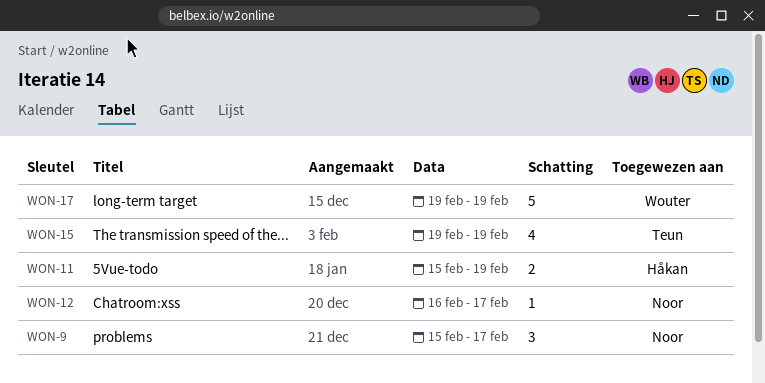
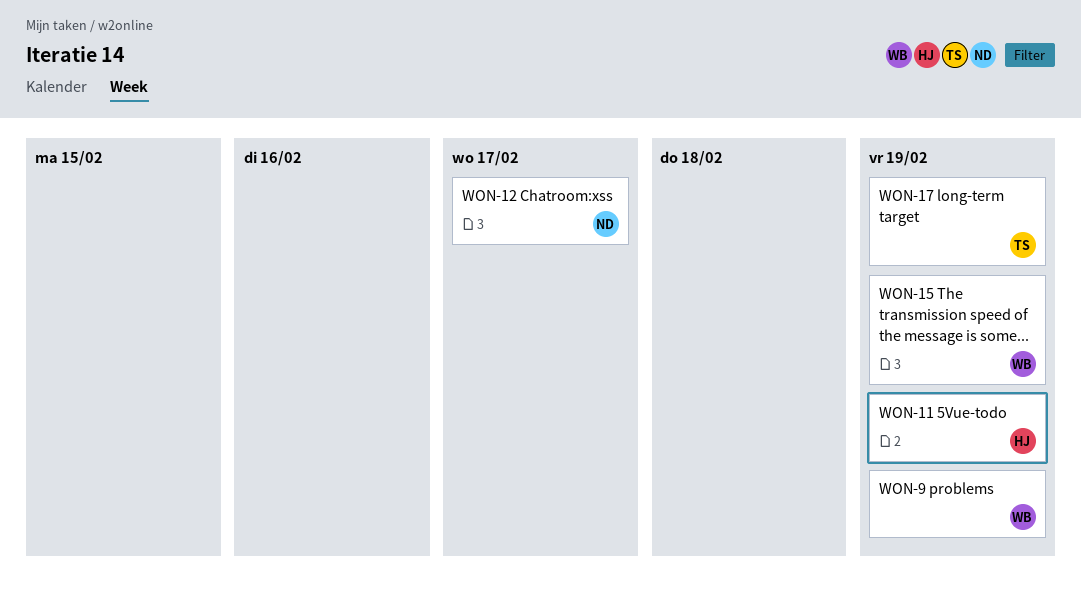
WON-9, owner: Noor -> Wouter
WON-9, due: Feb 17 -> Feb 19
WON-15, owner: Teun -> Wouter
WON-17, owner: Wouter -> Teun

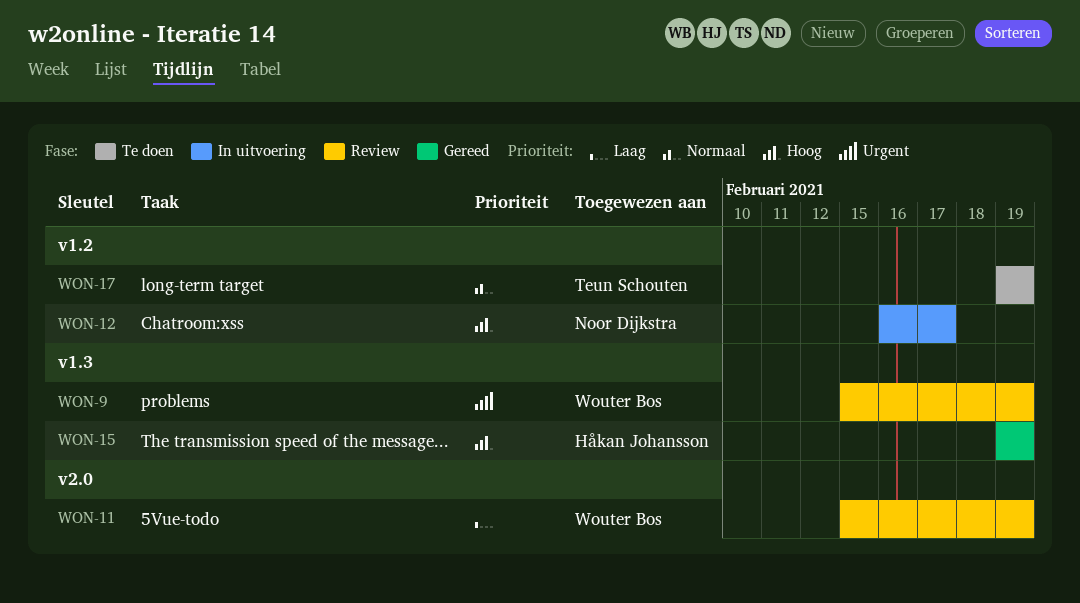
WON-11, owner: Håkan Johansson -> Wouter Bos
WON-15, owner: Wouter Bos -> Håkan Johansson

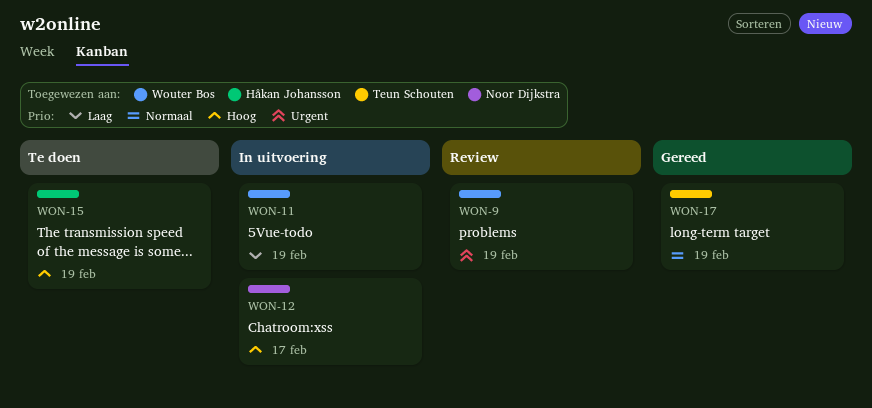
WON-11, status: Review -> In uitvoering
WON-15, status: Gereed -> Te doen
WON-17, status: Te doen -> Gereed

